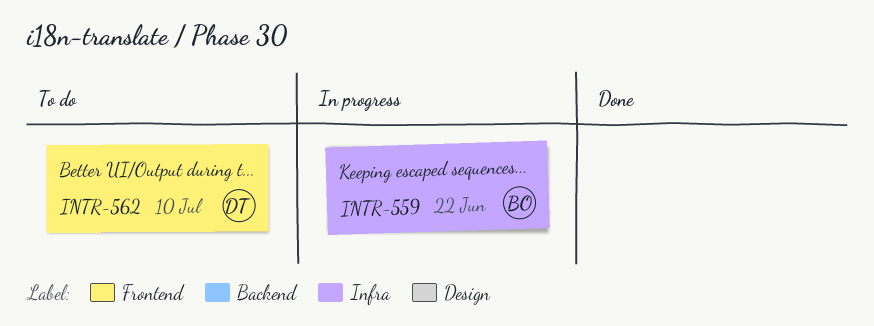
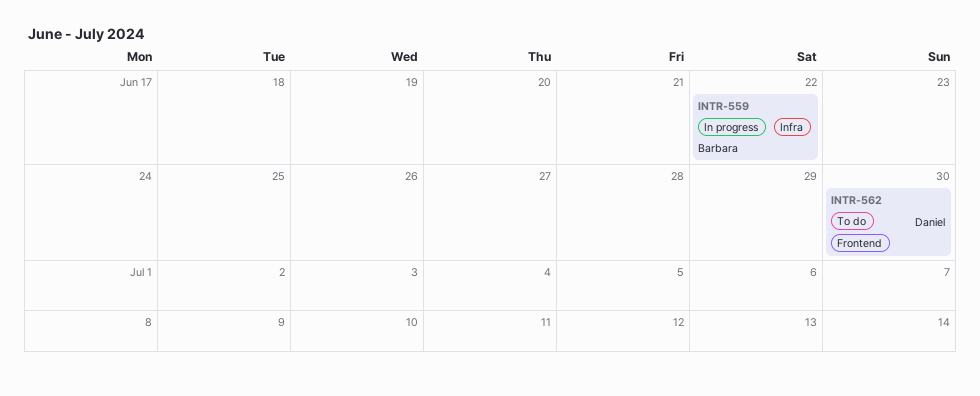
INTR-562, due: Jul 10 -> Jun 30

